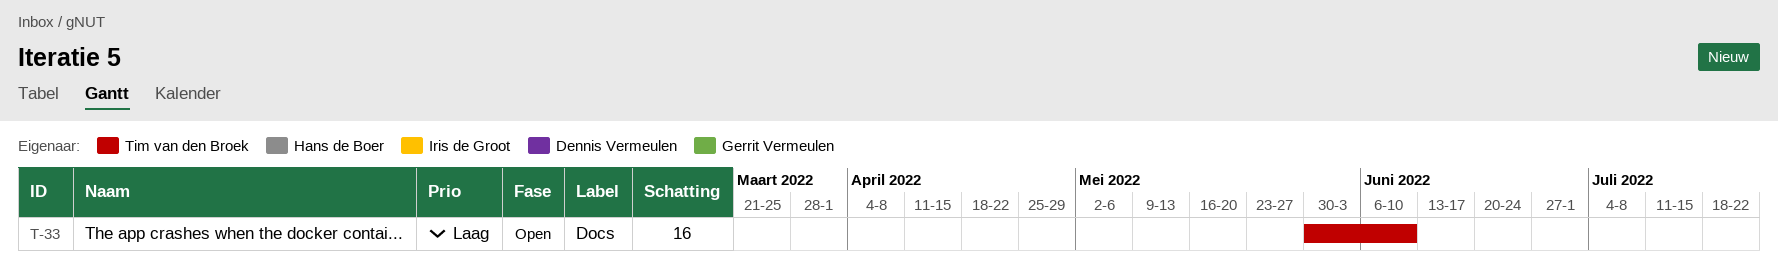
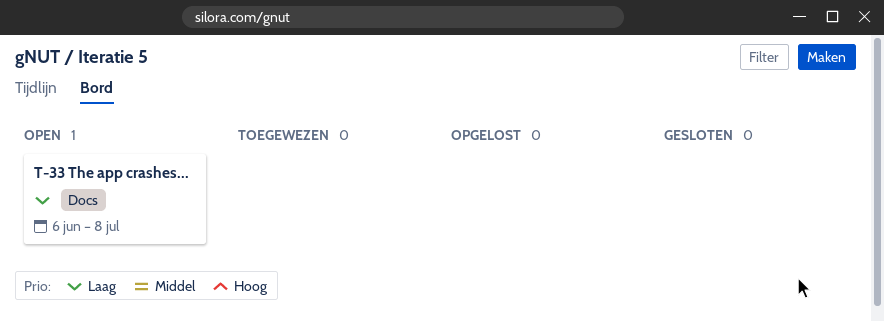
T-33, start: May 30 -> Jun 6
T-33, due: Jun 10 -> Jul 8

